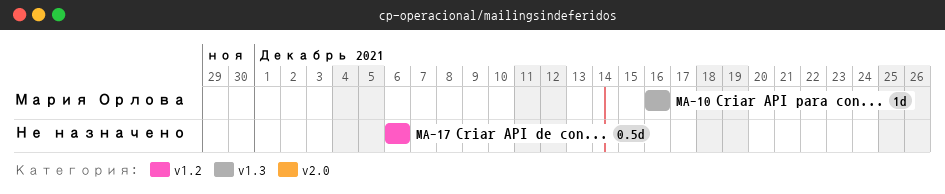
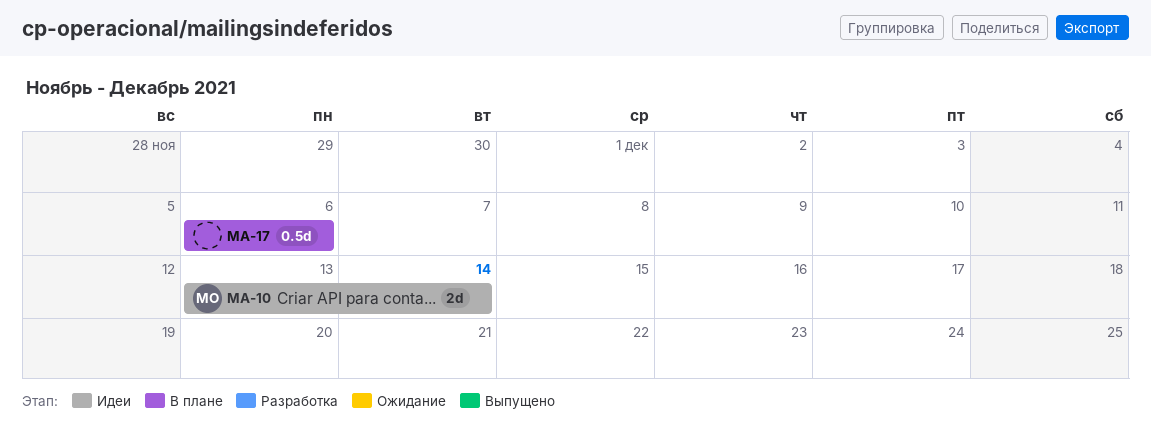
MA-10, estimate: 1d -> 2d
MA-10, start: Dec 16 -> Dec 13
MA-10, due: Dec 16 -> Dec 14

